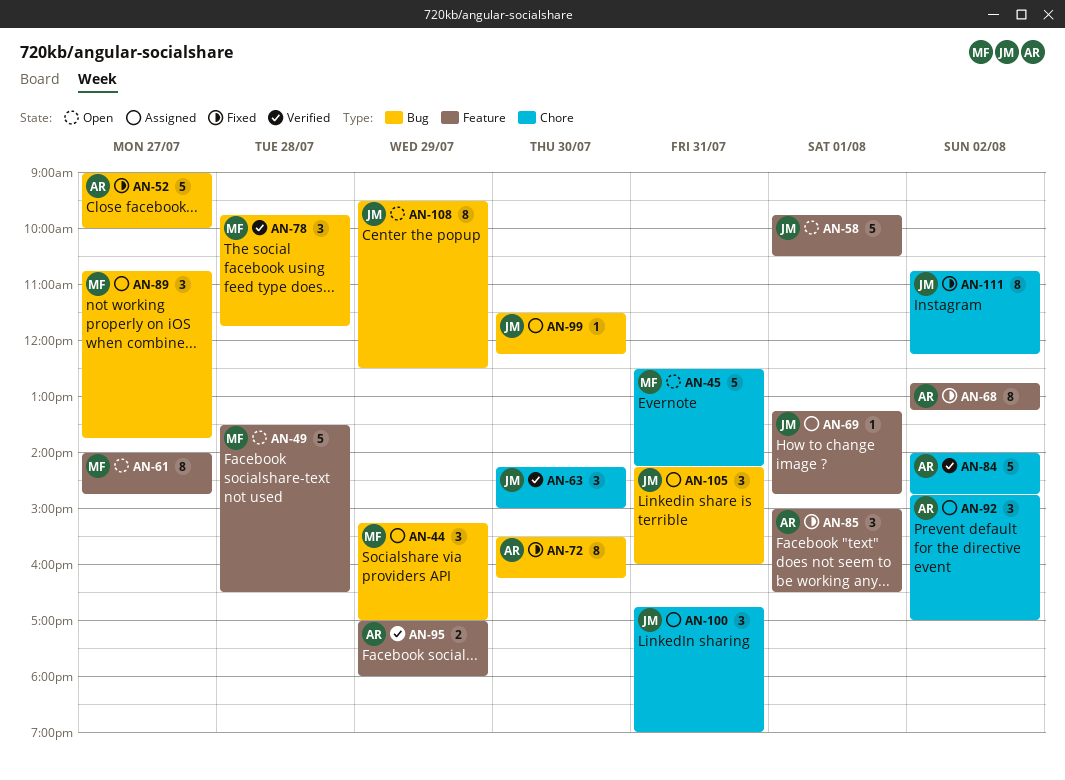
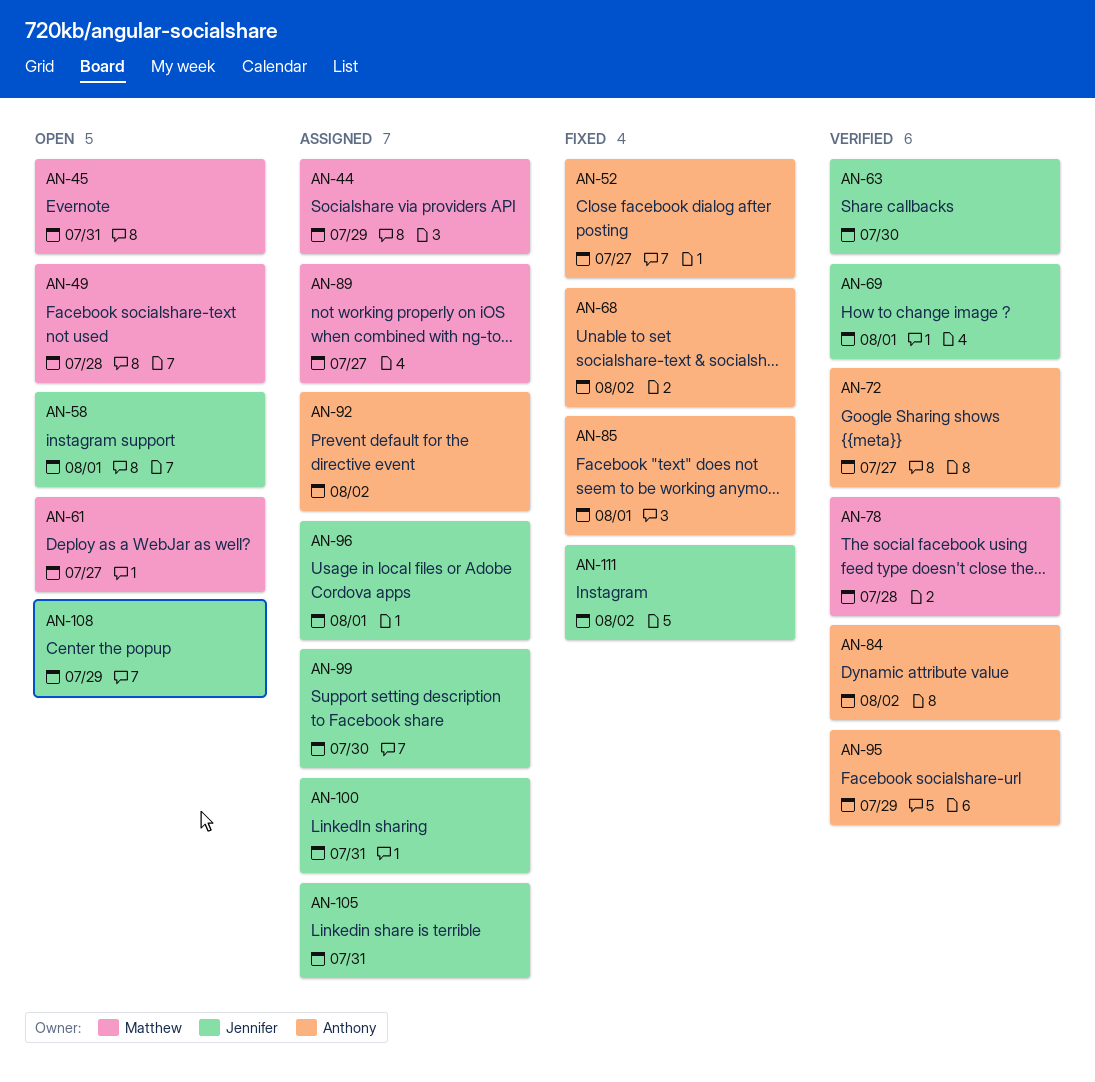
AN-69, status: Assigned -> Verified
AN-72, status: Fixed -> Verified
AN-72, day: Jul 30 -> Jul 27
AN-96: none -> present

